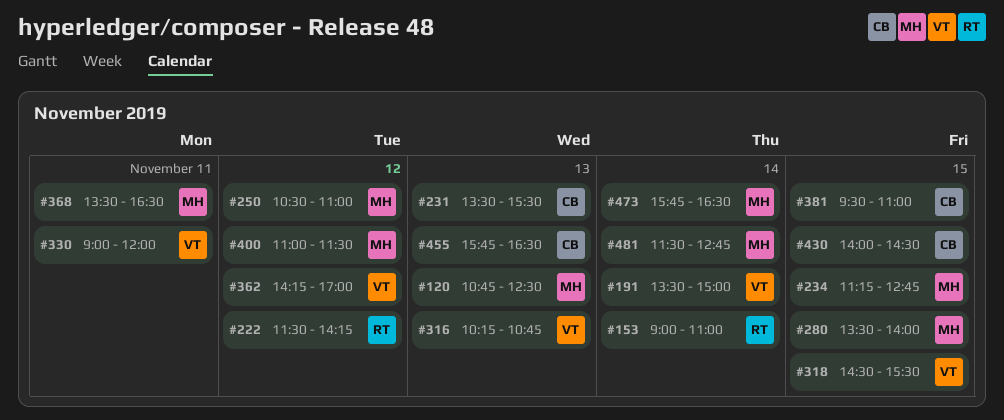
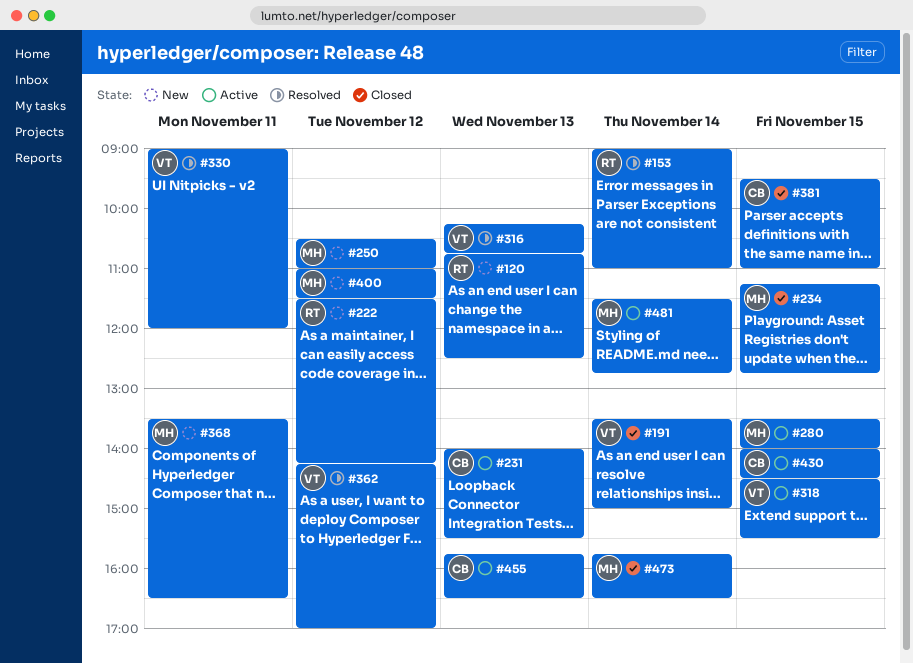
#120, owner: MH -> RT
#231, begins: 13:30 -> 14:00

